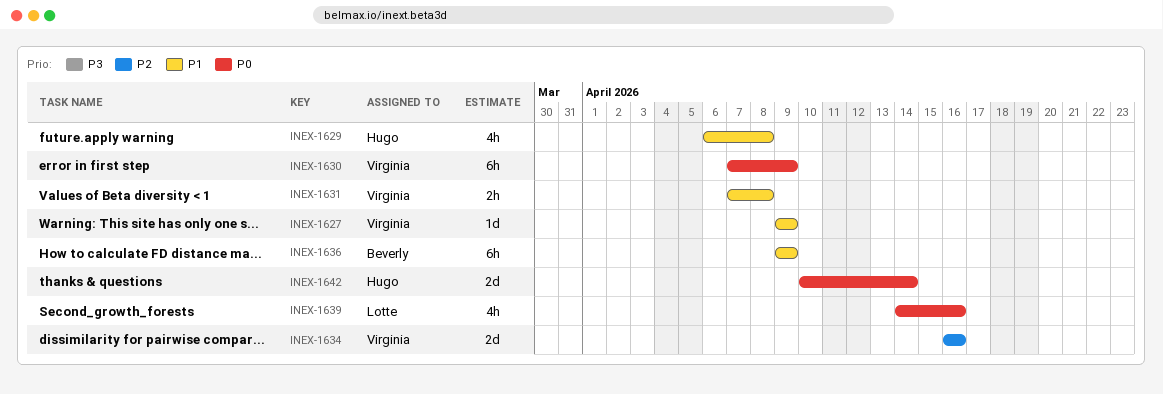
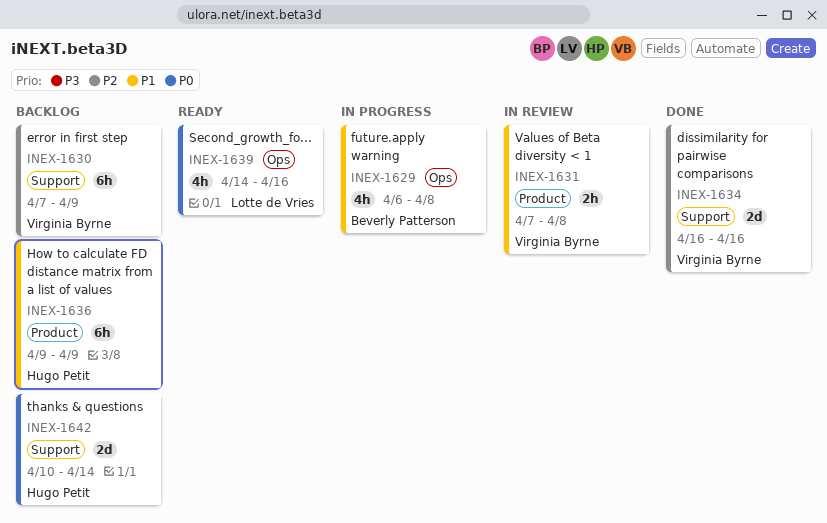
INEX-1627: present -> none
INEX-1629, owner: Hugo Petit -> Beverly Patterson
INEX-1630, priority: P0 -> P2
INEX-1636, owner: Beverly Patterson -> Hugo Petit

